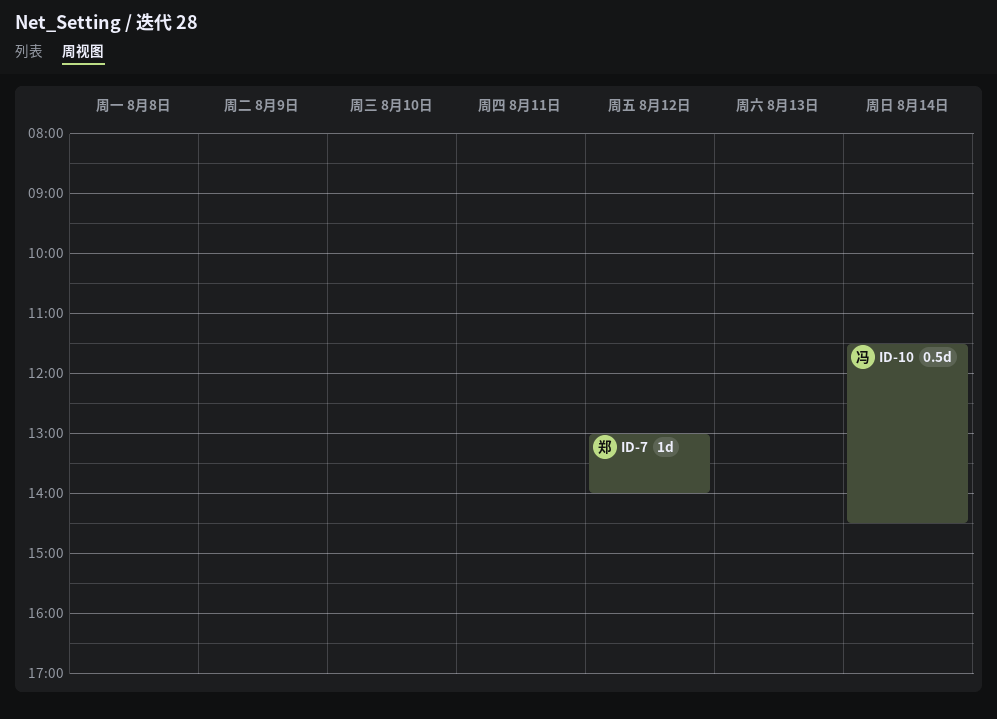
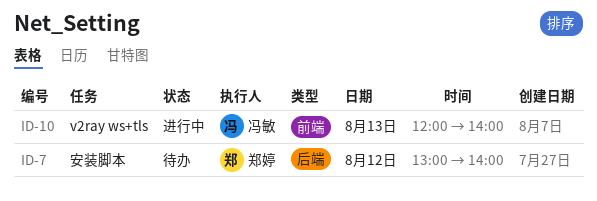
ID-10, day: Aug 14 -> Aug 13
ID-10, begins: 11:30 -> 12:00
ID-10, ends: 14:30 -> 14:00

